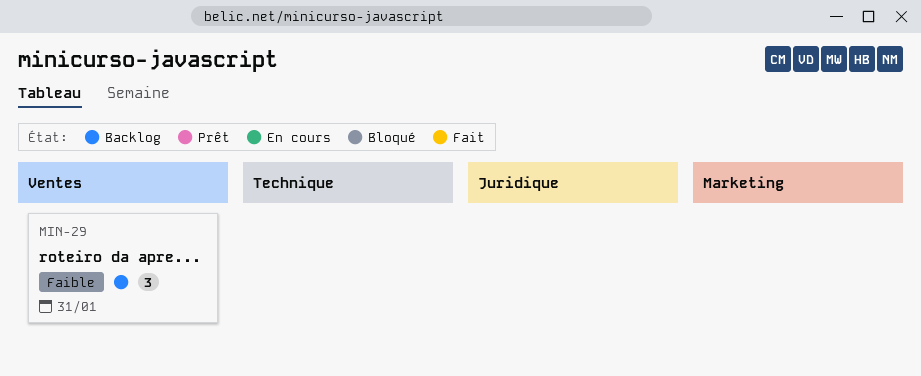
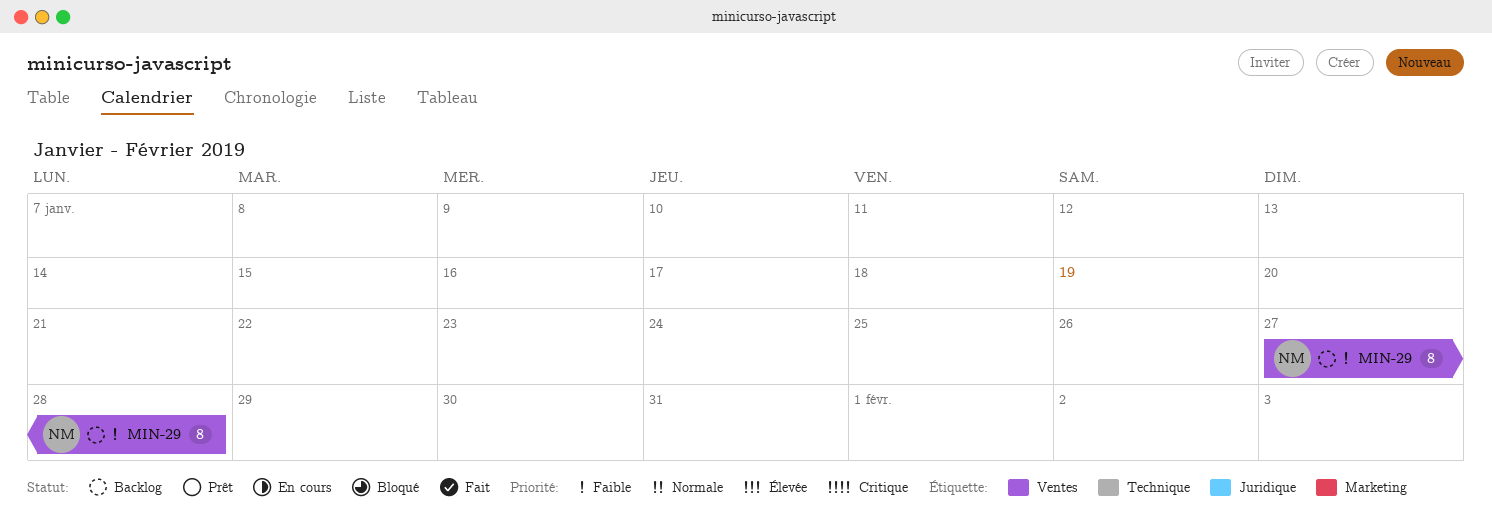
MIN-29, estimate: 3 -> 8
MIN-29, due: Jan 31 -> Jan 28

